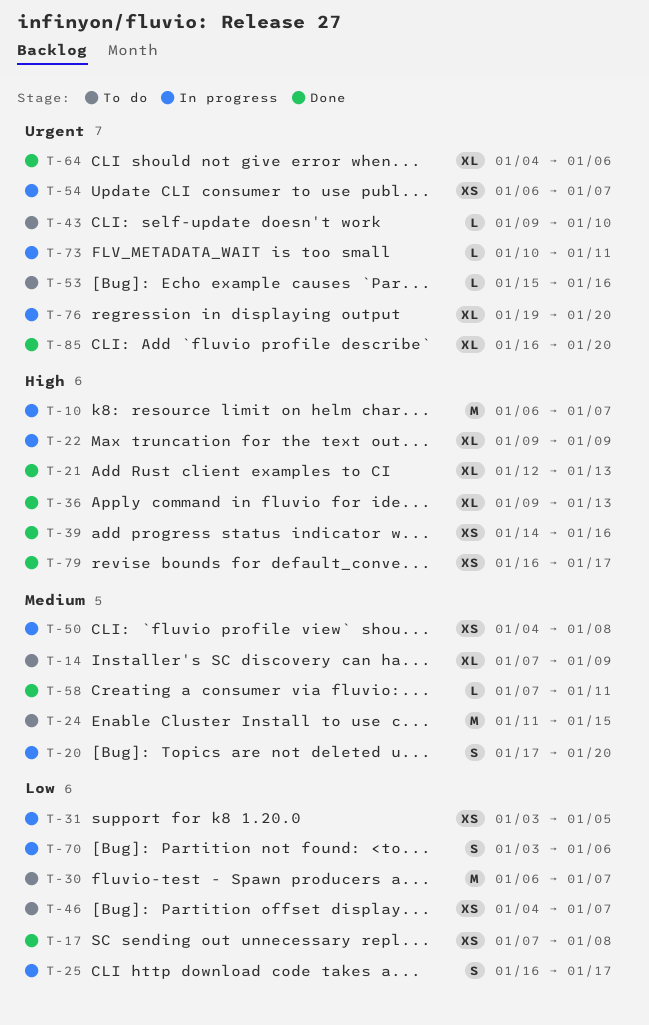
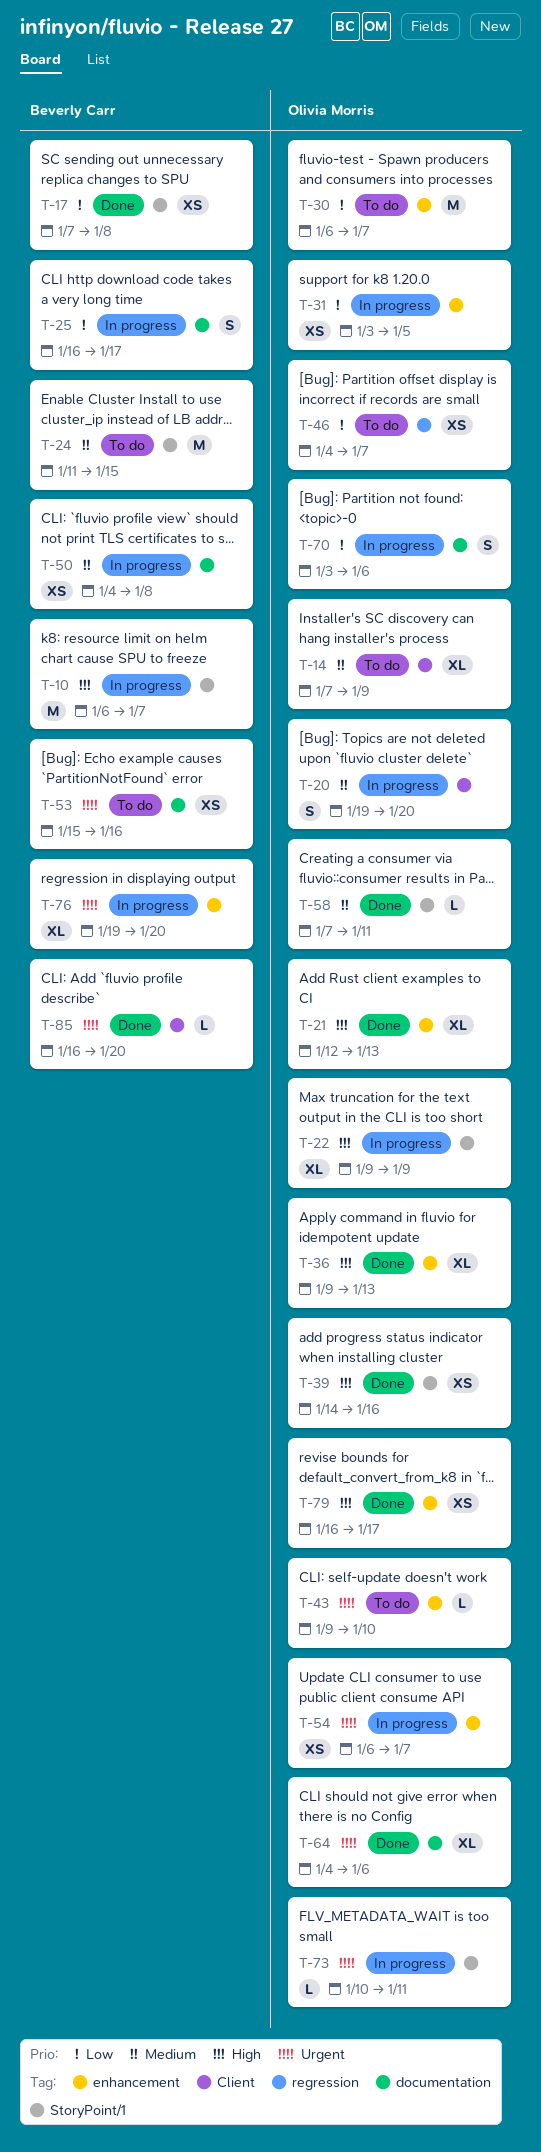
T-20, start: Jan 17 -> Jan 19
T-53, estimate: L -> XS
T-85, estimate: XL -> L

